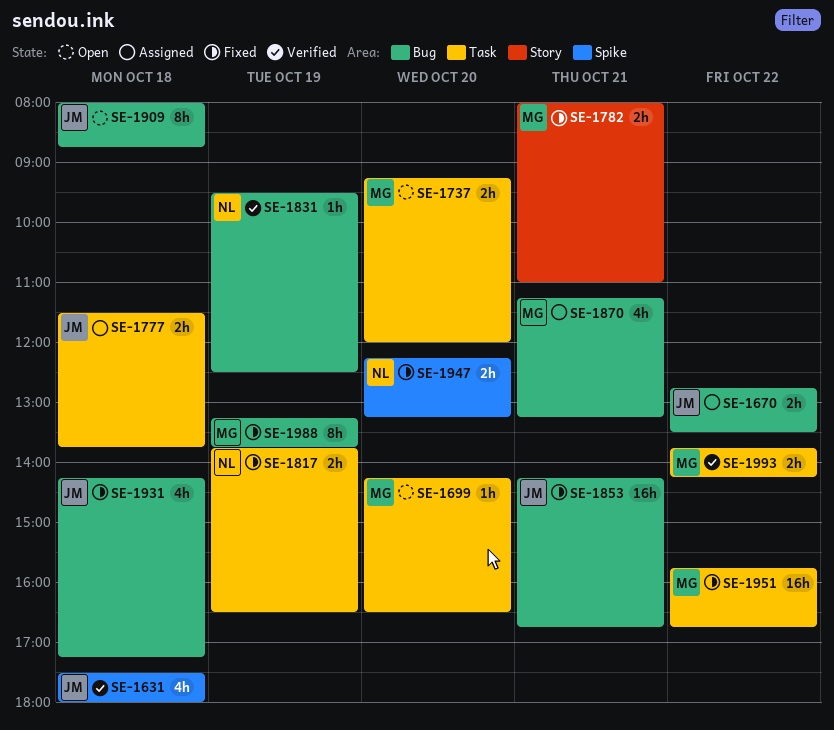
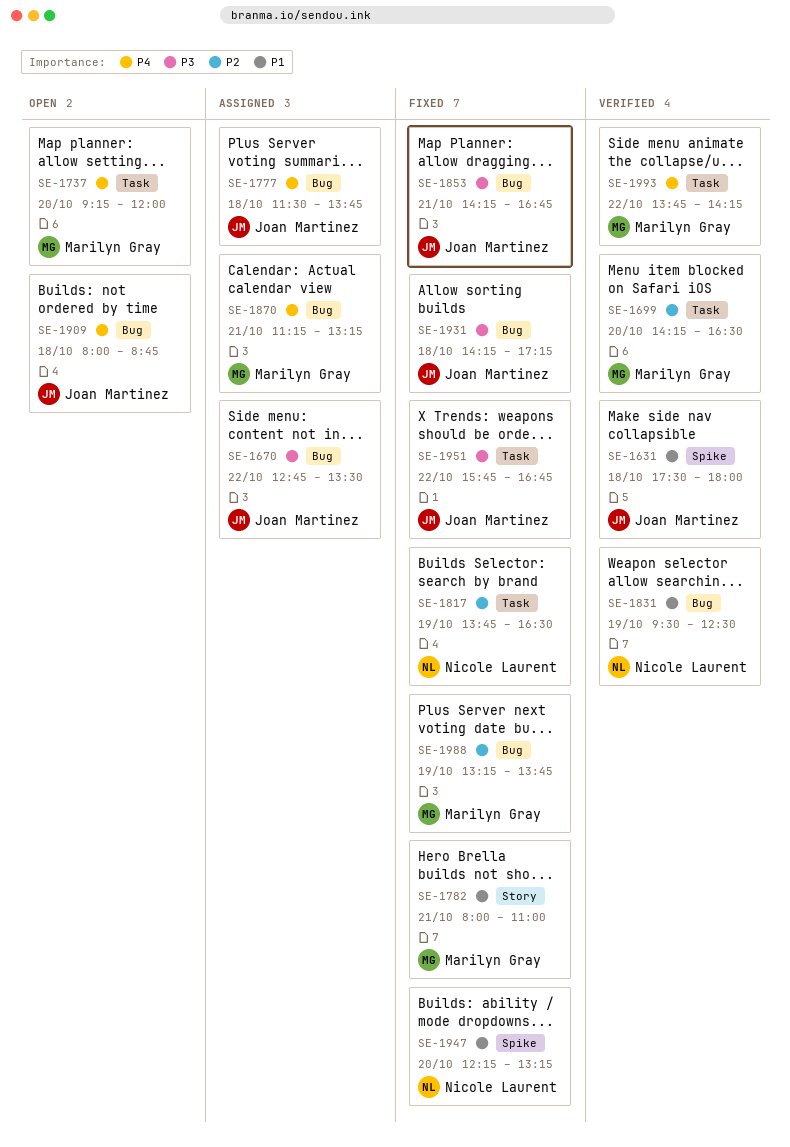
SE-1699, status: Open -> Verified
SE-1777, label: Task -> Bug
SE-1951, owner: Marilyn Gray -> Joan Martinez

